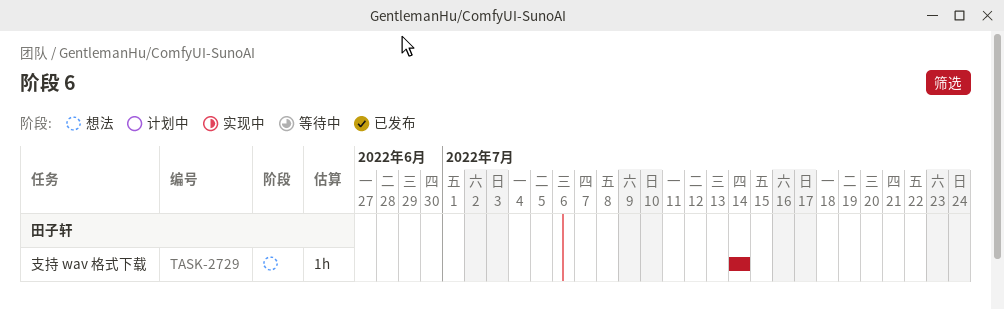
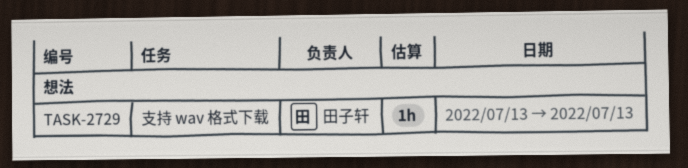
TASK-2729, start: Jul 14 -> Jul 13
TASK-2729, due: Jul 14 -> Jul 13

